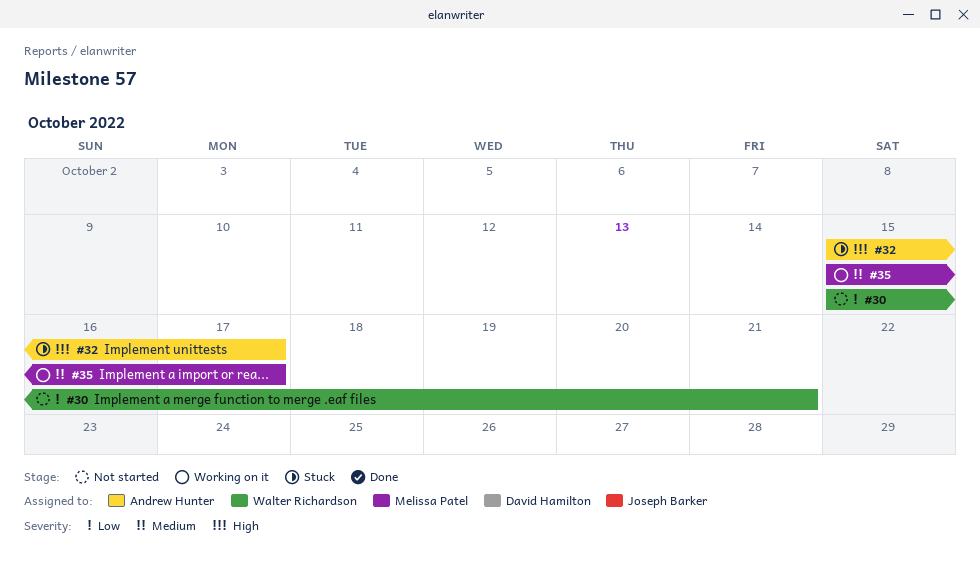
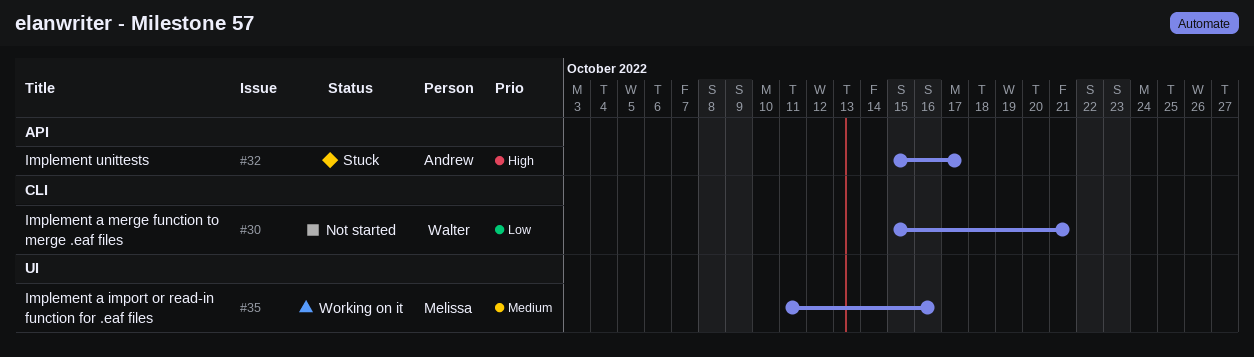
#35, start: Oct 15 -> Oct 11
#35, due: Oct 17 -> Oct 16

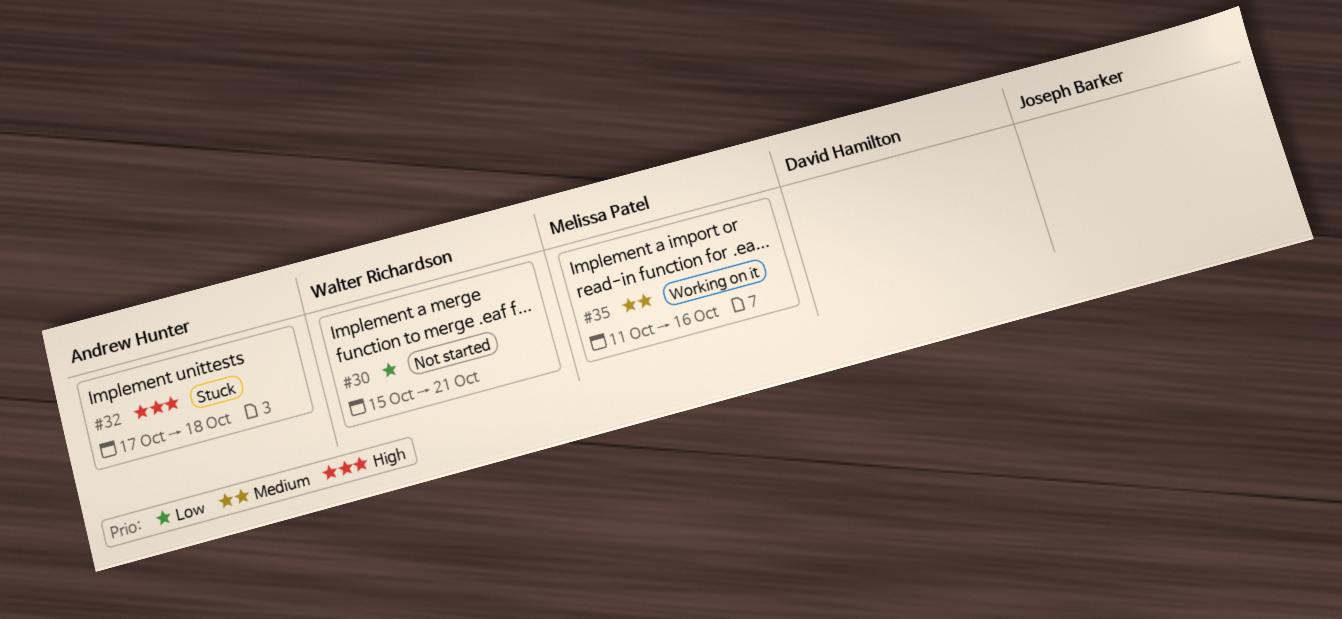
#32, start: Oct 15 -> Oct 17
#32, due: Oct 17 -> Oct 18

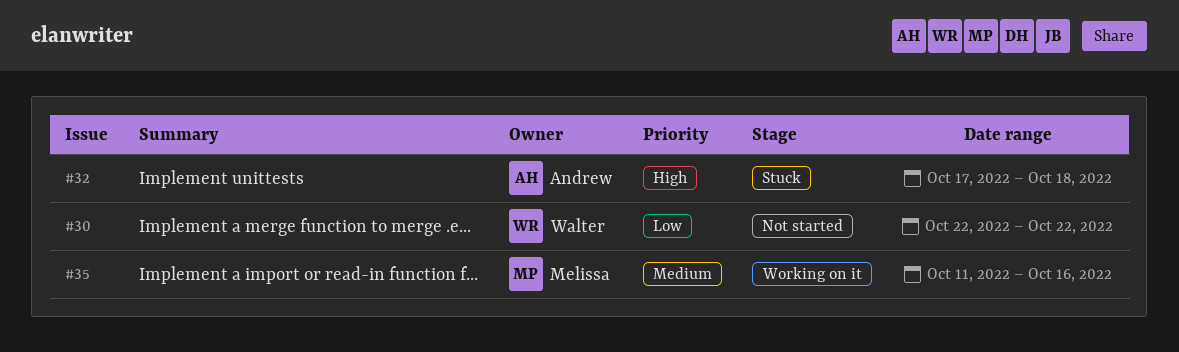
#30, start: Oct 15 -> Oct 22
#30, due: Oct 21 -> Oct 22

